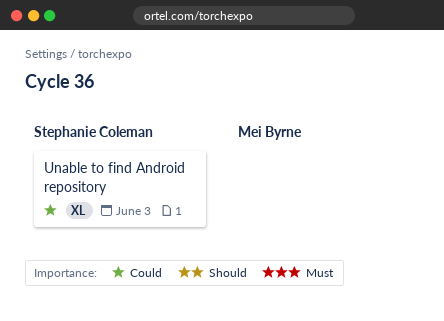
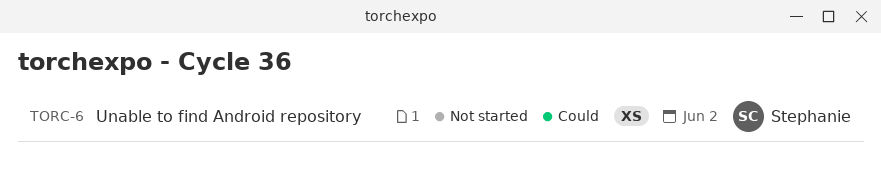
Unable to find Android repository, estimate: XL -> XS
Unable to find Android repository, due: Jun 3 -> Jun 2

